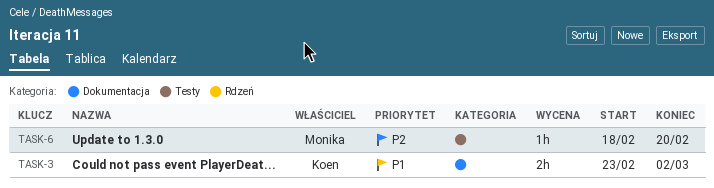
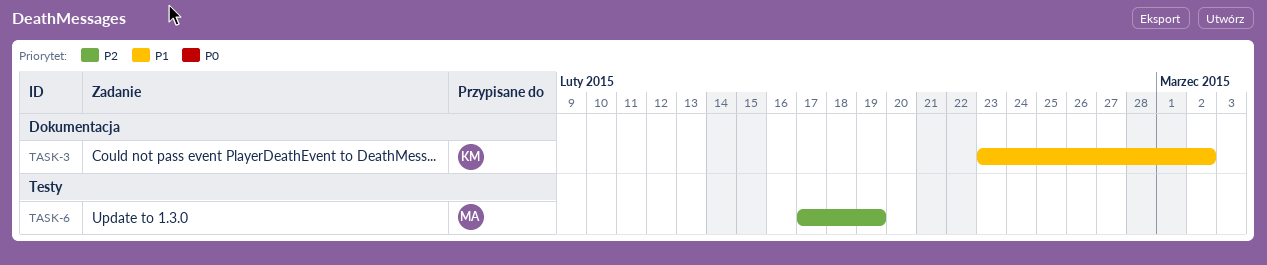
TASK-6, start: Feb 18 -> Feb 17
TASK-6, due: Feb 20 -> Feb 19

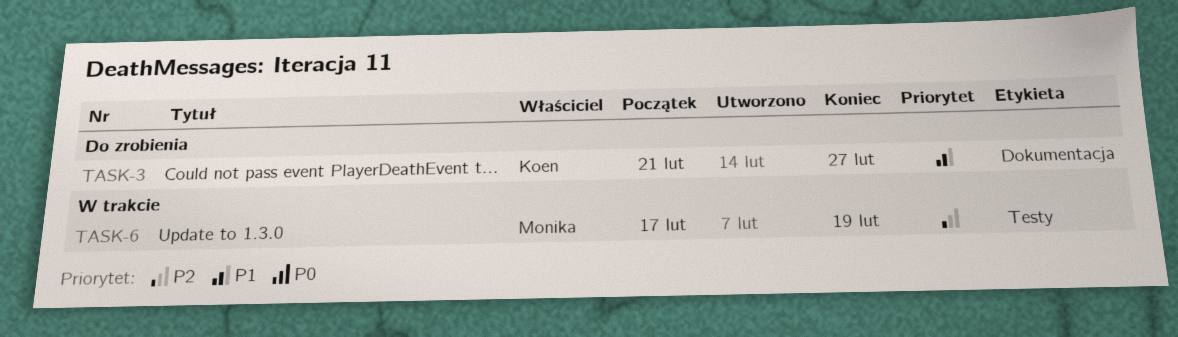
TASK-3, start: Feb 23 -> Feb 21
TASK-3, due: Mar 2 -> Feb 27

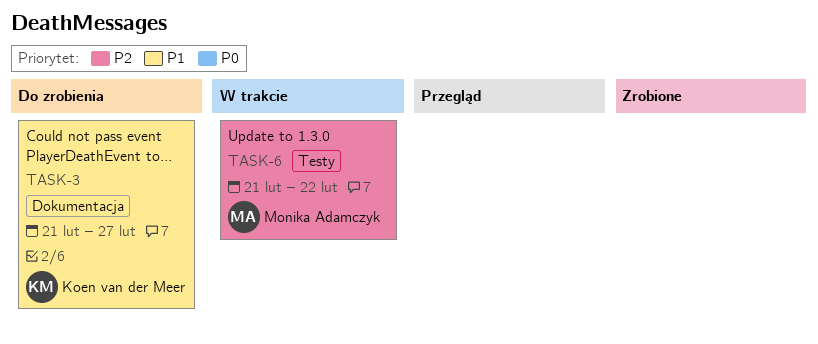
TASK-6, start: Feb 17 -> Feb 21
TASK-6, due: Feb 19 -> Feb 22

